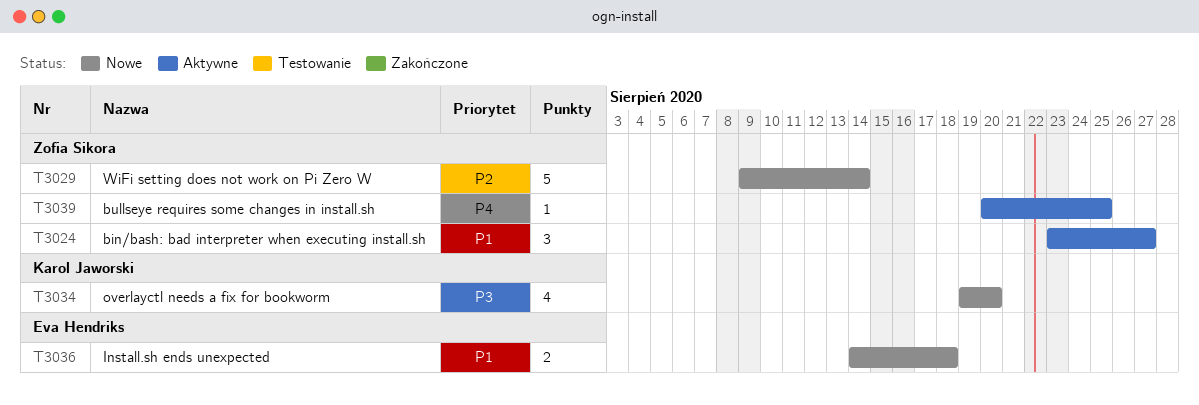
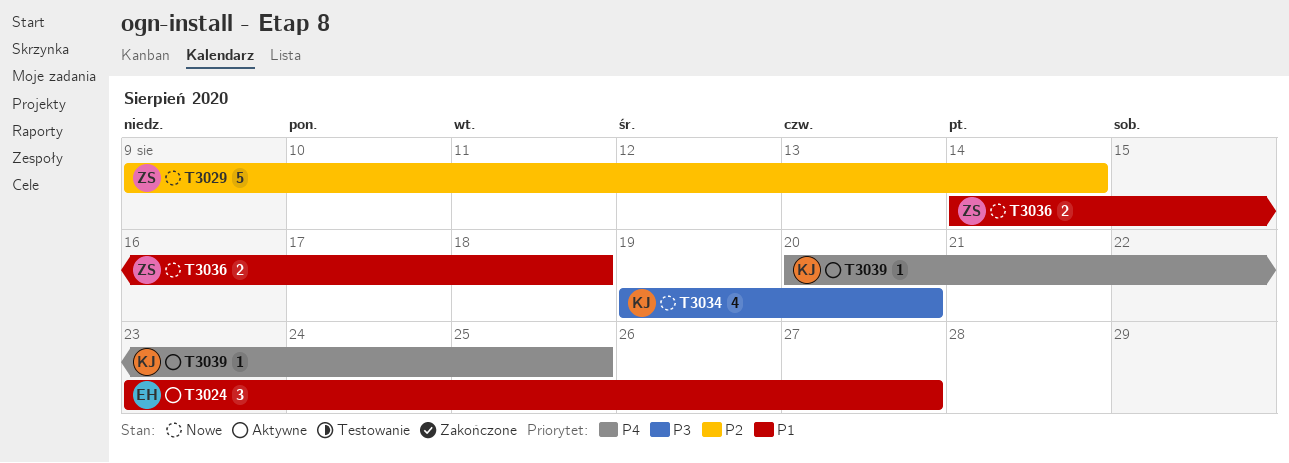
T3024, owner: Zofia Sikora -> Eva Hendriks
T3036, owner: Eva Hendriks -> Zofia Sikora
T3039, owner: Zofia Sikora -> Karol Jaworski

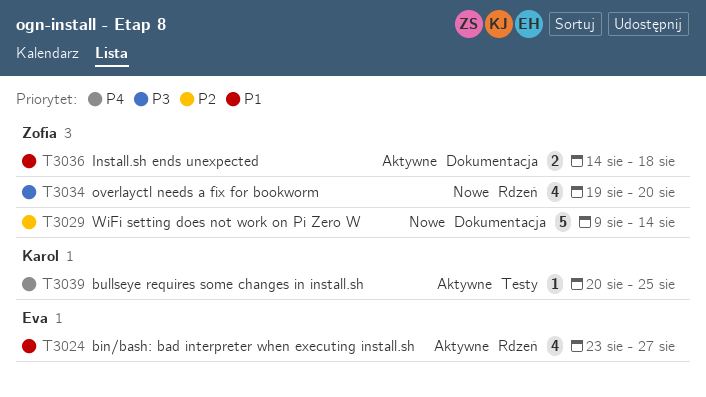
T3024, estimate: 3 -> 4
T3034, owner: Karol -> Zofia
T3036, status: Nowe -> Aktywne

